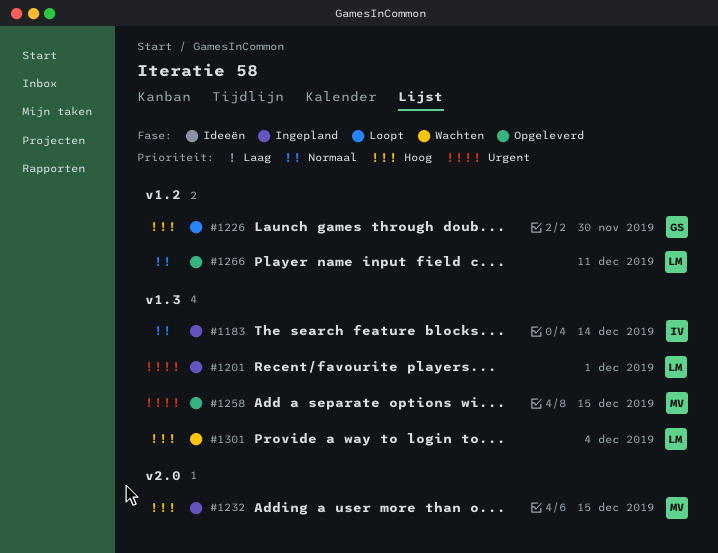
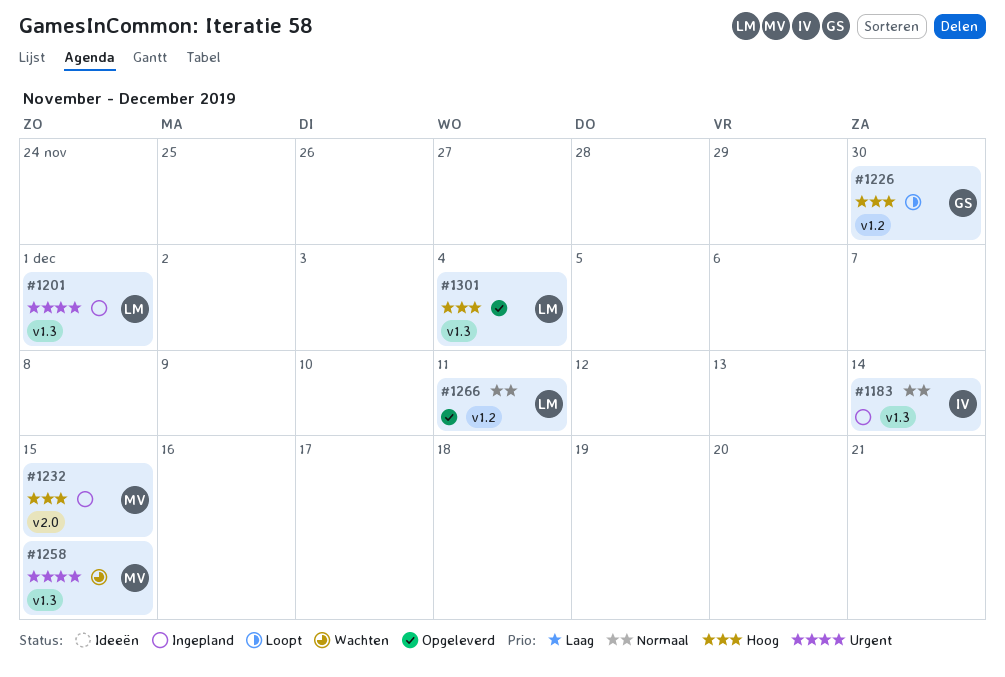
#1258, status: Opgeleverd -> Wachten
#1301, status: Wachten -> Opgeleverd

